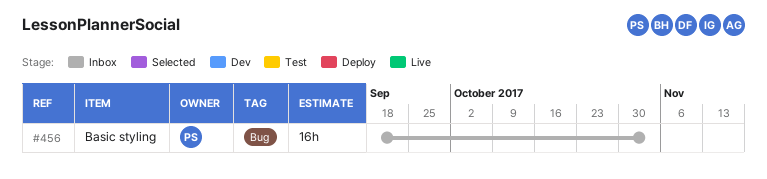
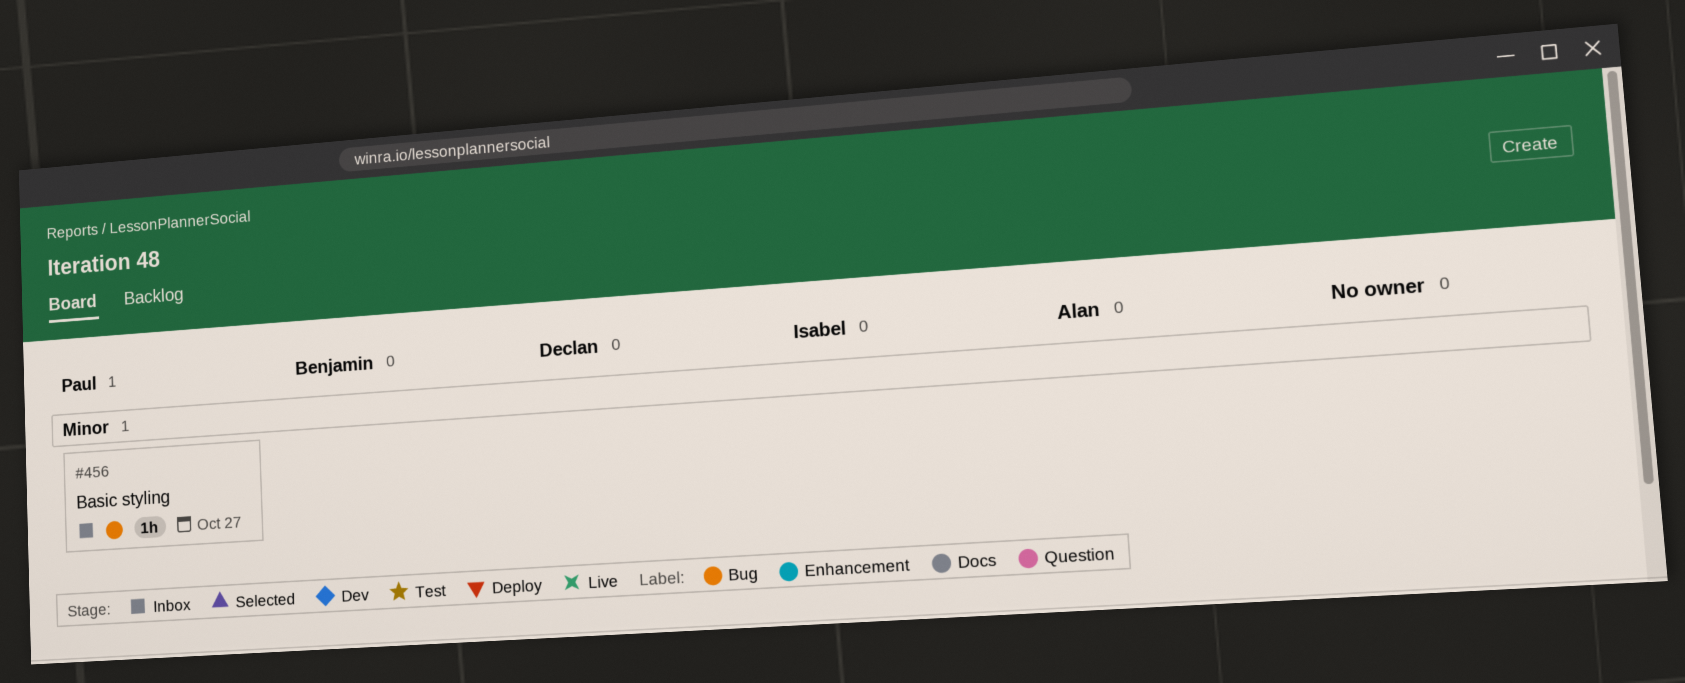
#456, estimate: 16h -> 1h
#456, due: Nov 3 -> Oct 27

